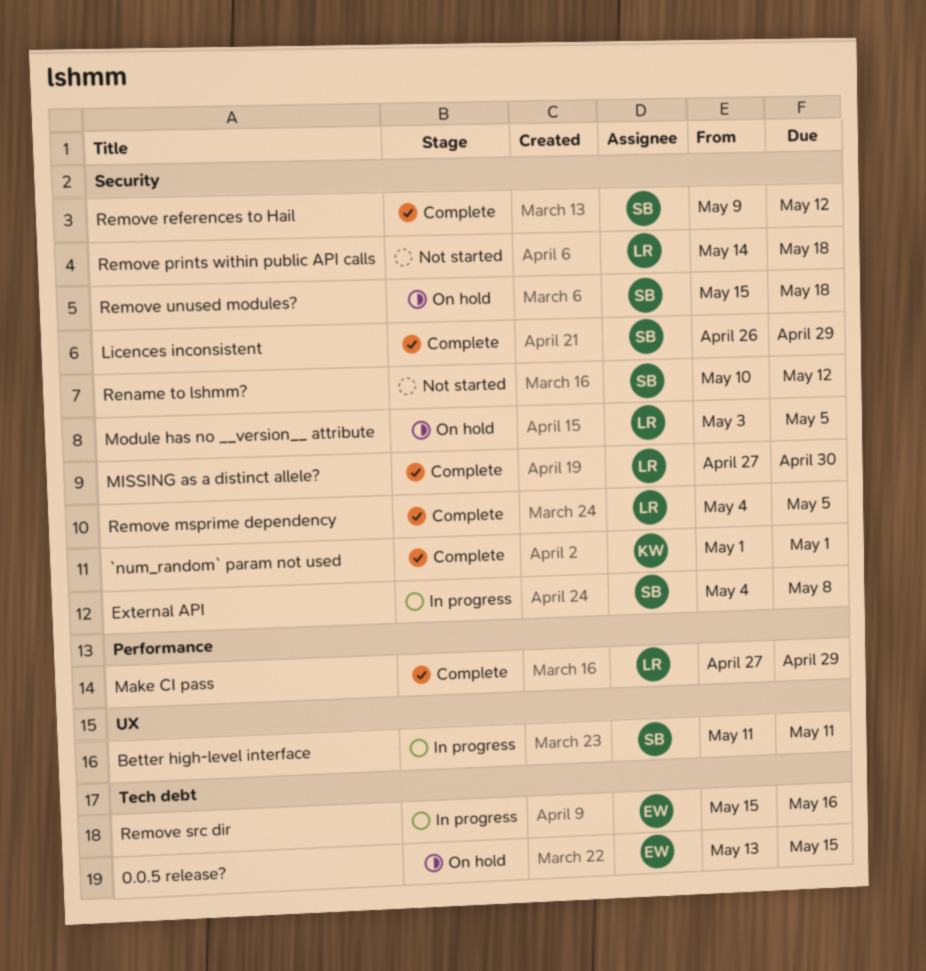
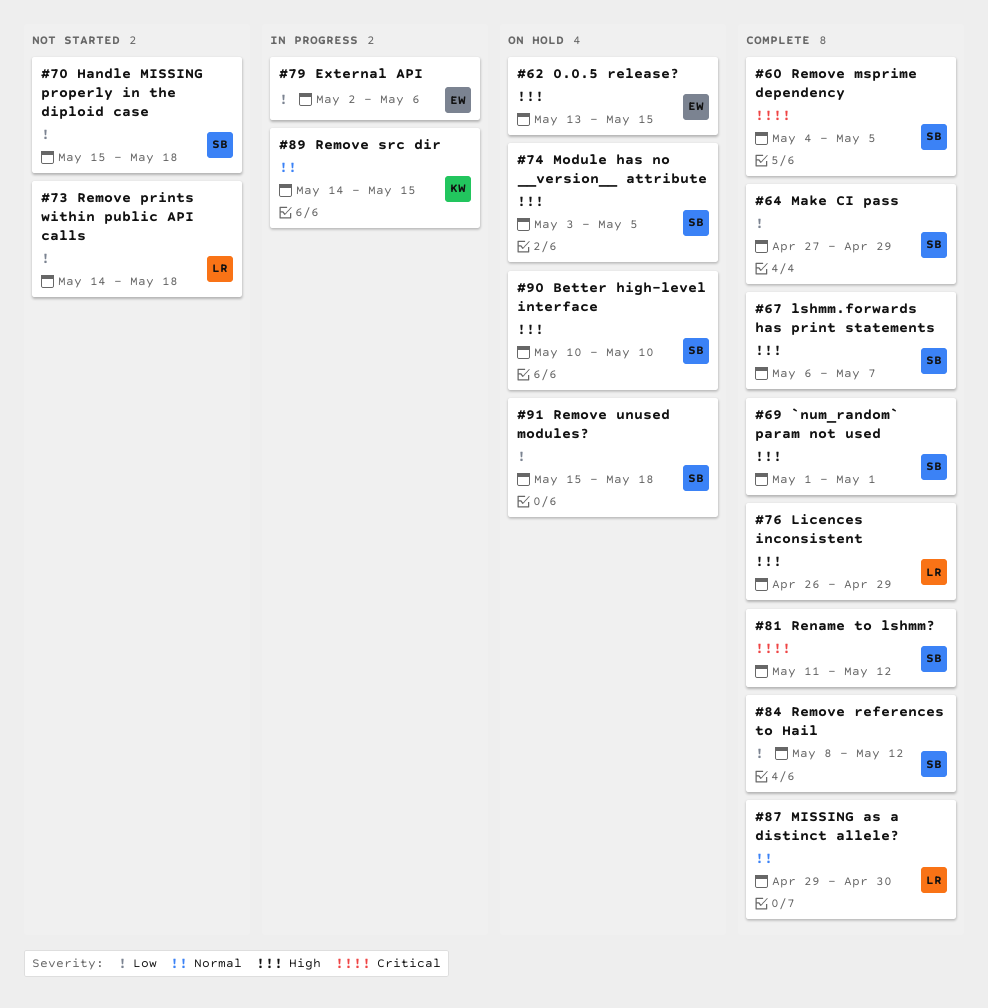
`num_random` param not used, owner: KW -> SB
Better high-level interface, status: In progress -> On hold
Better high-level interface, start: May 11 -> May 10
Better high-level interface, due: May 11 -> May 10
External API, owner: SB -> EW
External API, start: May 4 -> May 2
External API, due: May 8 -> May 6
Handle MISSING properly in the diploid case: none -> present
Licences inconsistent, owner: SB -> LR
lshmm.forwards has print statements: none -> present
Make CI pass, owner: LR -> SB
MISSING as a distinct allele?, start: Apr 27 -> Apr 29
Module has no __version__ attribute, owner: LR -> SB
Remove msprime dependency, owner: LR -> SB
Remove references to Hail, start: May 9 -> May 8
Remove src dir, owner: EW -> KW
Remove src dir, start: May 15 -> May 14
Remove src dir, due: May 16 -> May 15
Rename to lshmm?, status: Not started -> Complete
Rename to lshmm?, start: May 10 -> May 11

